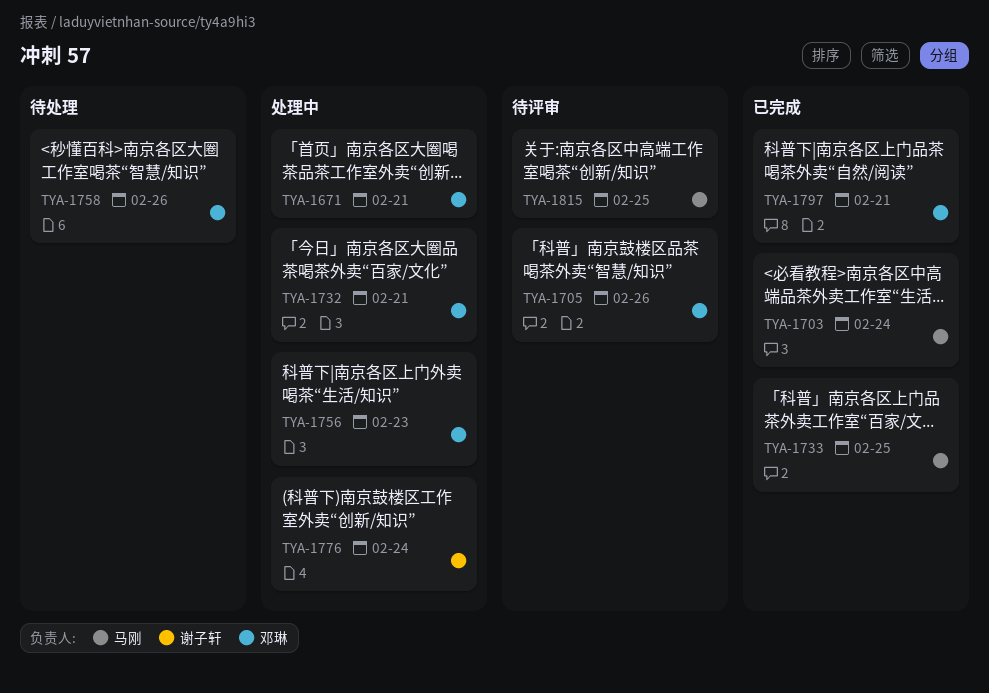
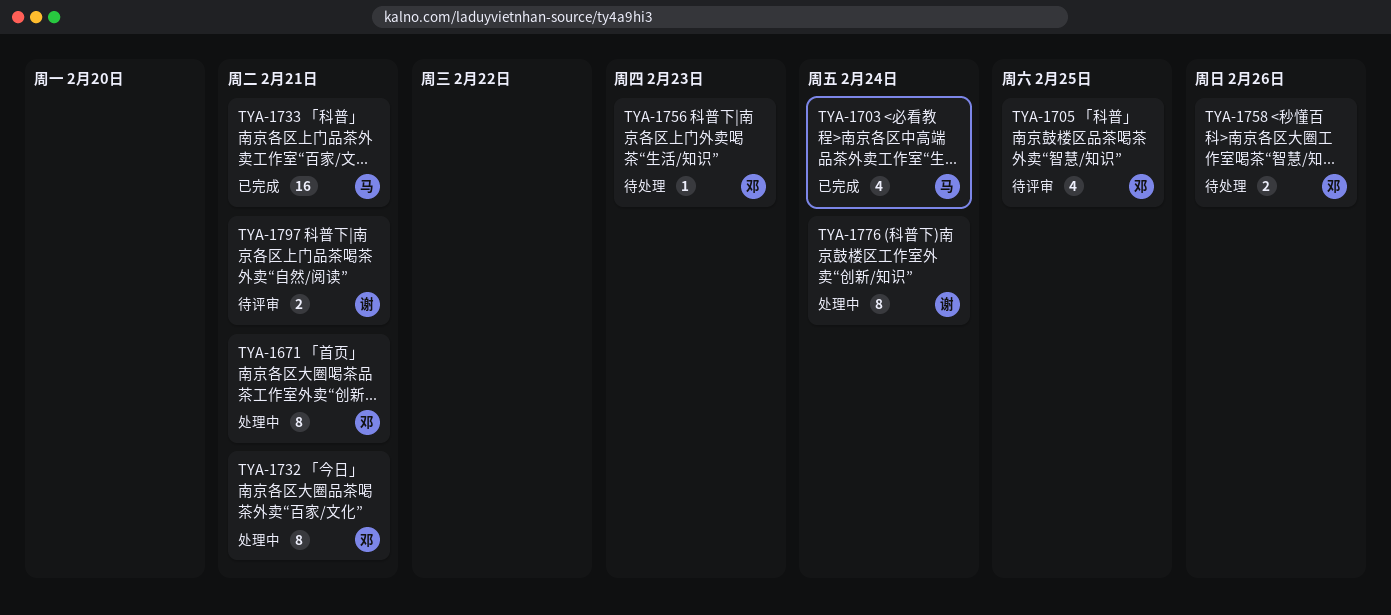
TYA-1705, due: Feb 26 -> Feb 25
TYA-1733, due: Feb 25 -> Feb 21
TYA-1756, status: 处理中 -> 待处理
TYA-1797, status: 已完成 -> 待评审
TYA-1797, owner: 邓琳 -> 谢子轩
TYA-1815: present -> none

